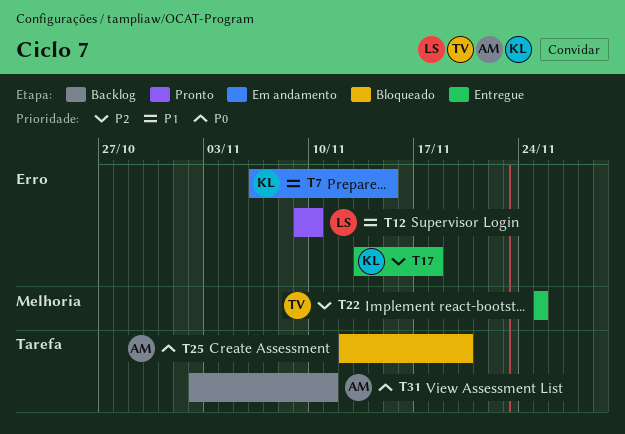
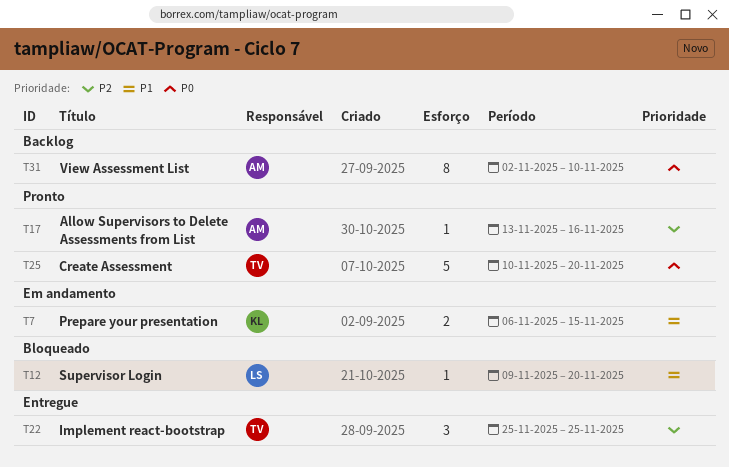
T12, status: Pronto -> Bloqueado
T12, due: Nov 10 -> Nov 20
T17, status: Entregue -> Pronto
T17, owner: KL -> AM
T17, due: Nov 18 -> Nov 16
T25, status: Bloqueado -> Pronto
T25, owner: AM -> TV
T25, start: Nov 12 -> Nov 10
T31, due: Nov 11 -> Nov 10

